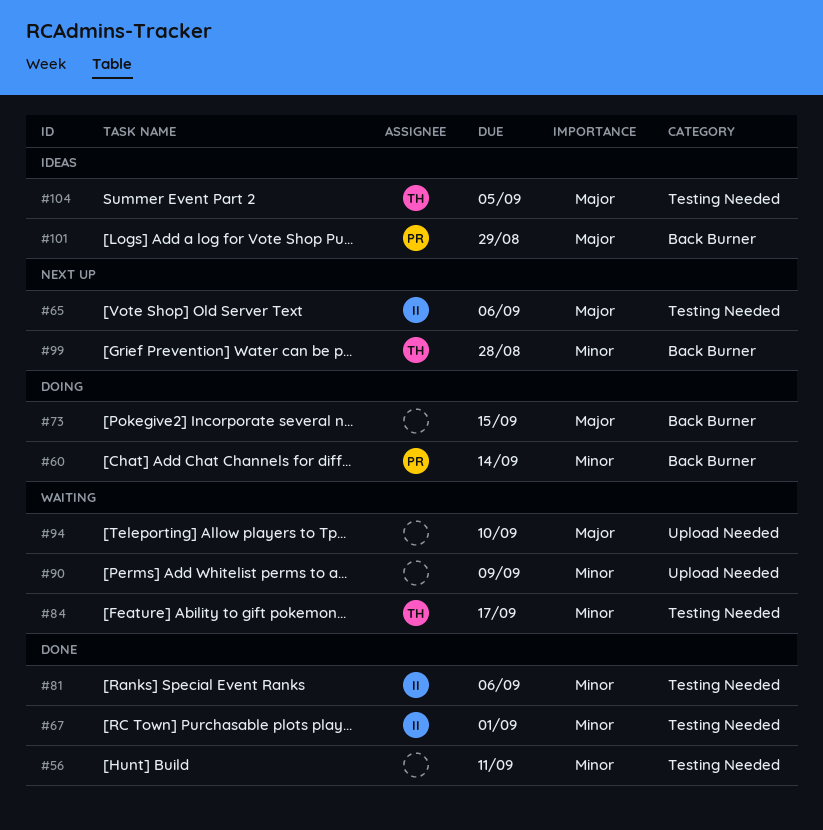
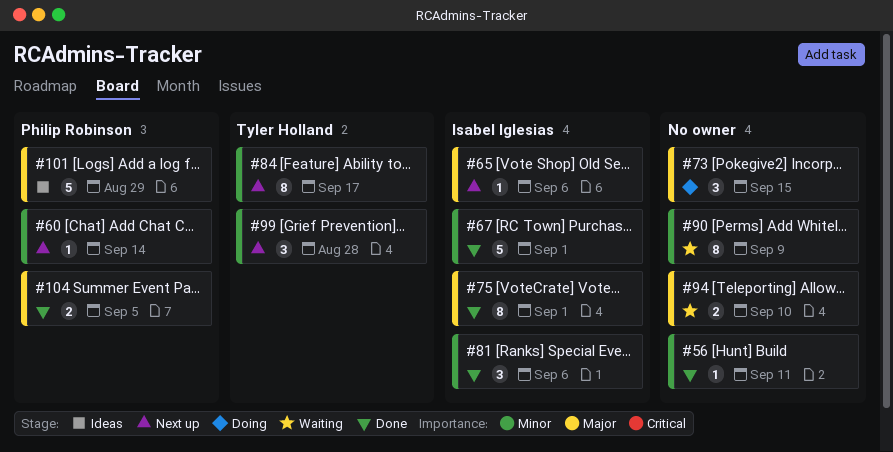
#60, status: Doing -> Next up
#75: none -> present
#84, status: Waiting -> Next up
#104, status: Ideas -> Done
#104, owner: Tyler Holland -> Philip Robinson

